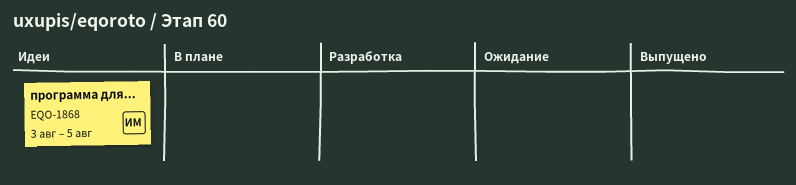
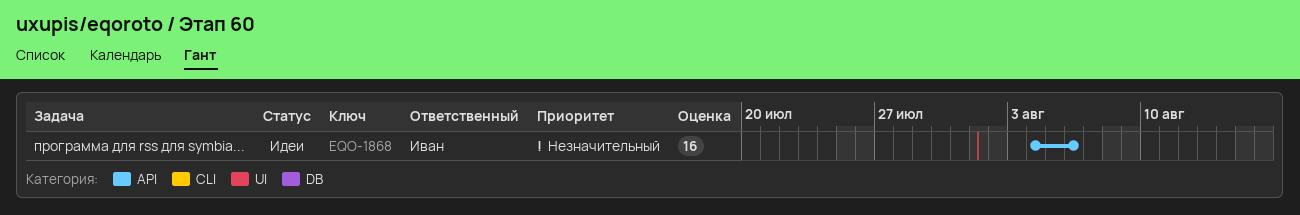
EQO-1868, start: Aug 3 -> Aug 4
EQO-1868, due: Aug 5 -> Aug 6

